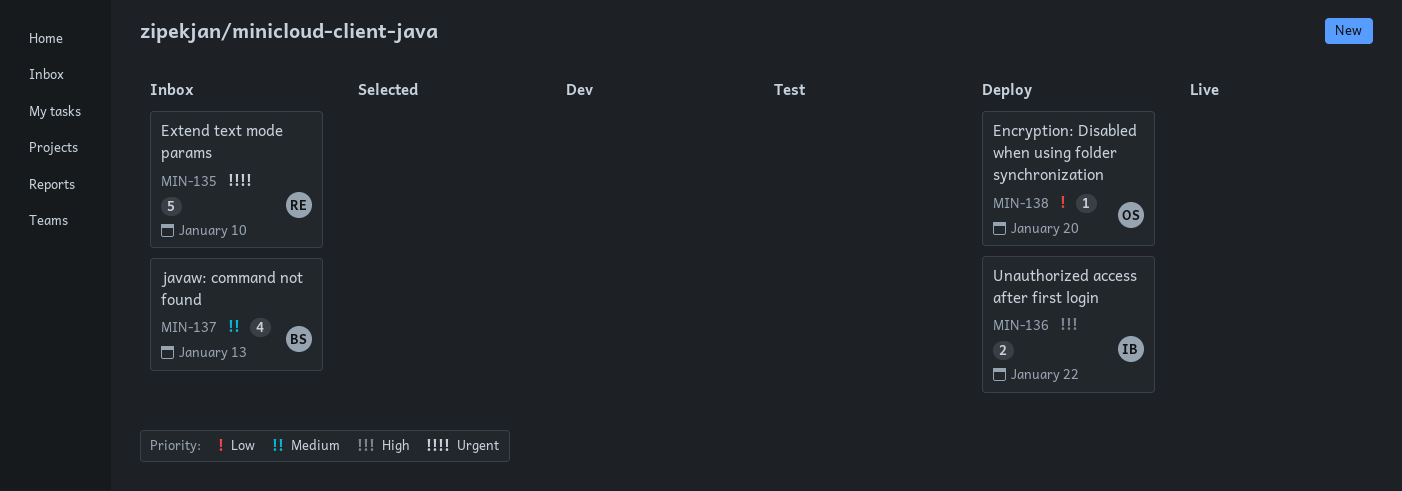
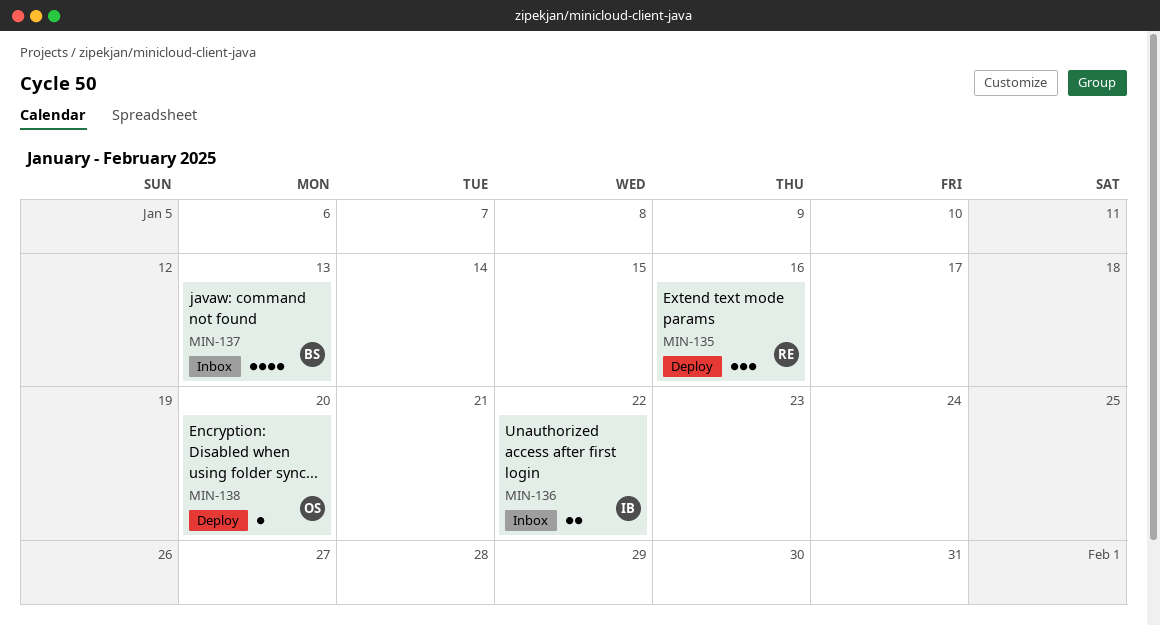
MIN-135, status: Inbox -> Deploy
MIN-135, estimate: 5 -> 3
MIN-135, due: Jan 10 -> Jan 16
MIN-136, status: Deploy -> Inbox

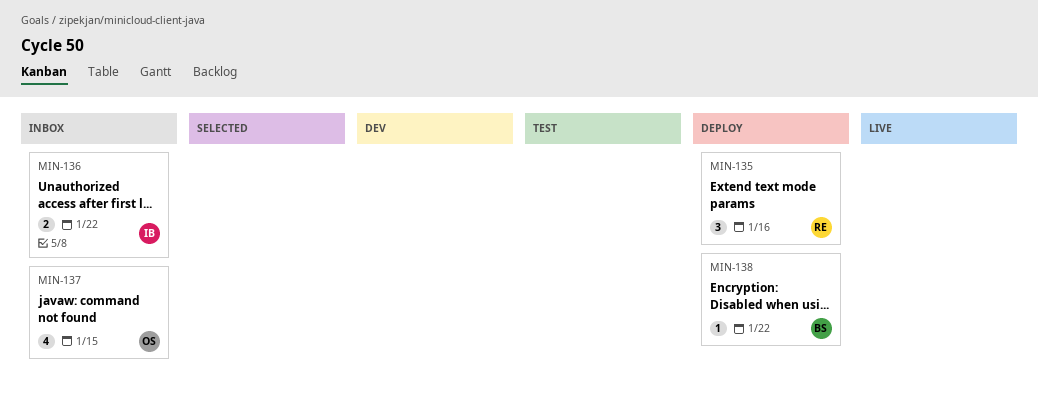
MIN-137, owner: BS -> OS
MIN-137, due: Jan 13 -> Jan 15
MIN-138, owner: OS -> BS
MIN-138, due: Jan 20 -> Jan 22

